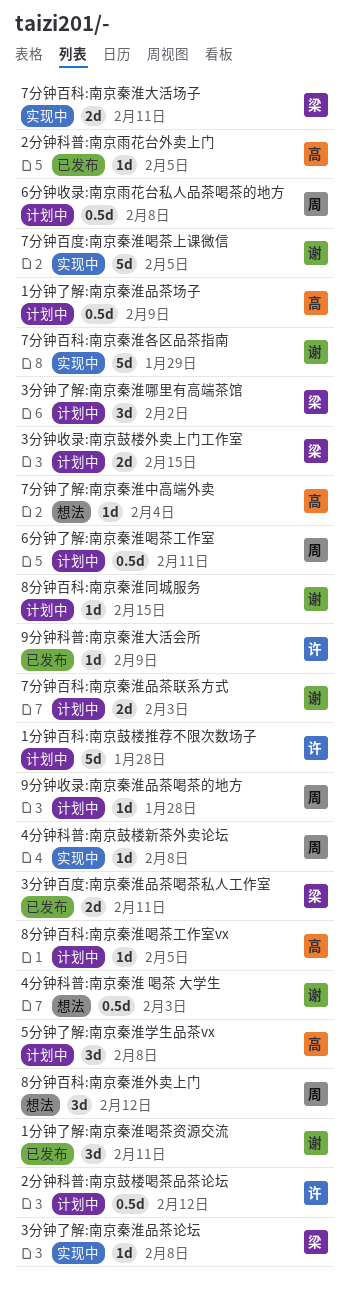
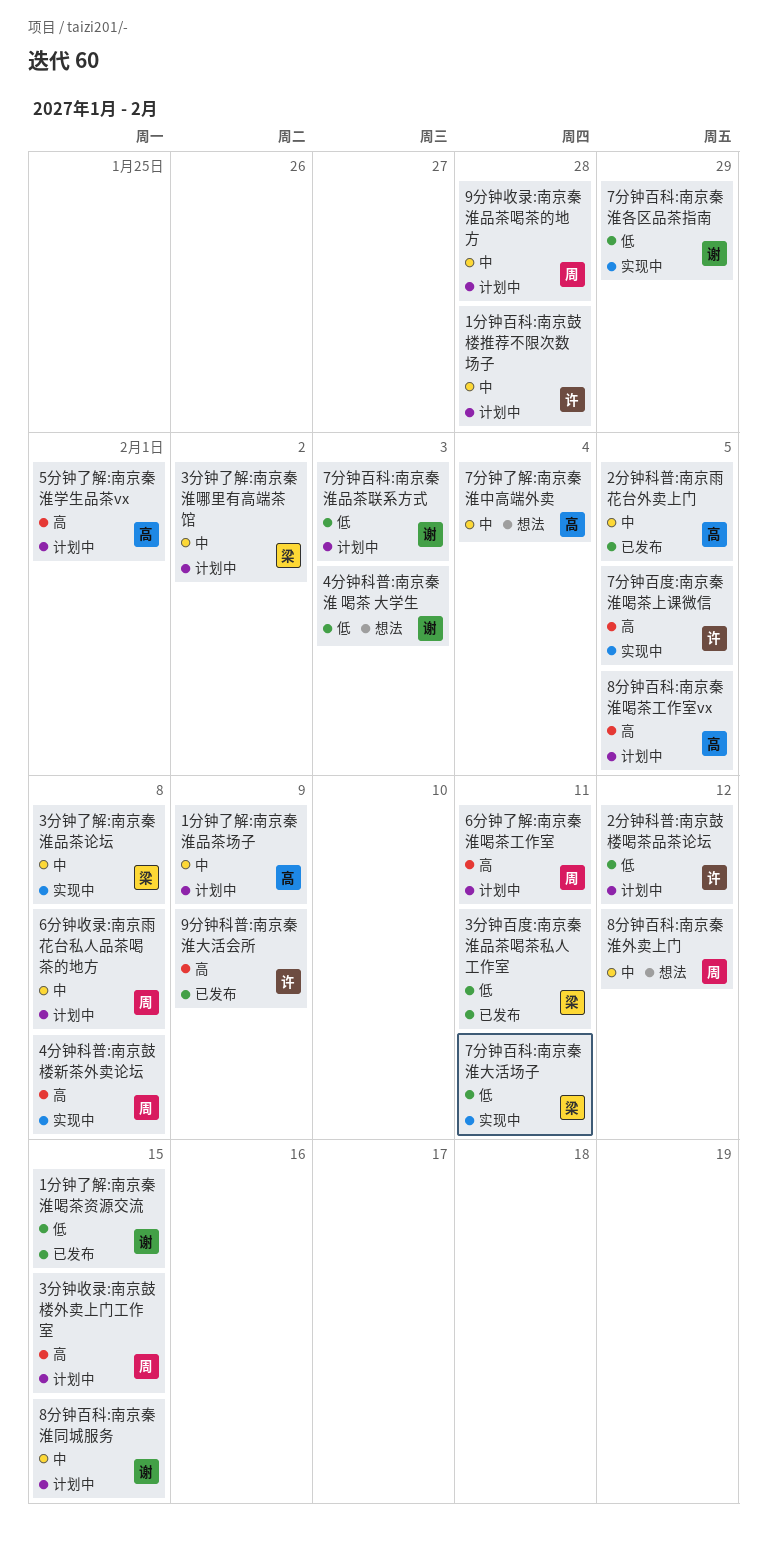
1分钟了解:南京秦淮喝茶资源交流, due: Feb 11 -> Feb 15
3分钟收录:南京鼓楼外卖上门工作室, owner: 梁 -> 周
5分钟了解:南京秦淮学生品茶vx, due: Feb 8 -> Feb 1
7分钟百度:南京秦淮喝茶上课微信, owner: 谢 -> 许

